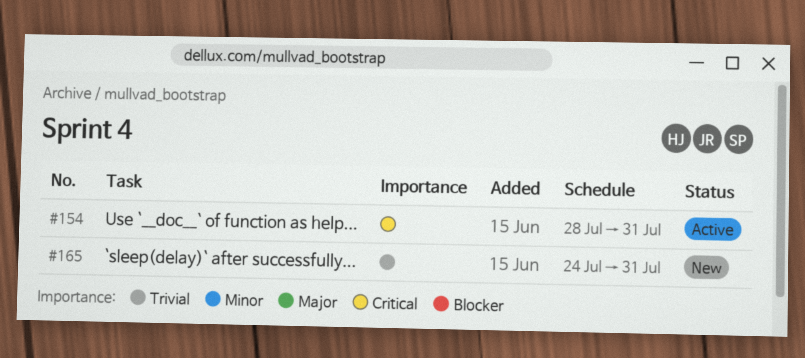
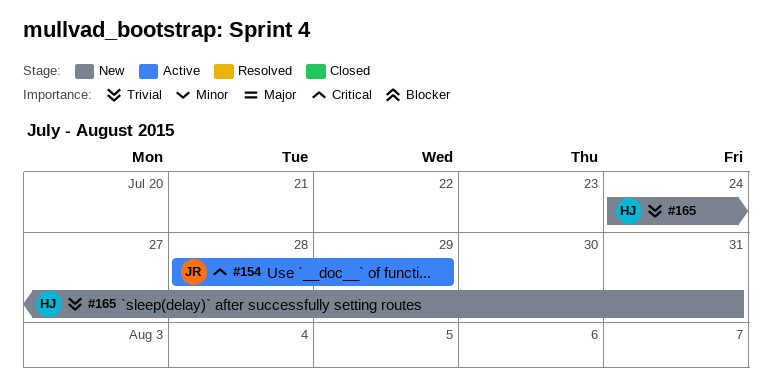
#154, due: Jul 31 -> Jul 29

